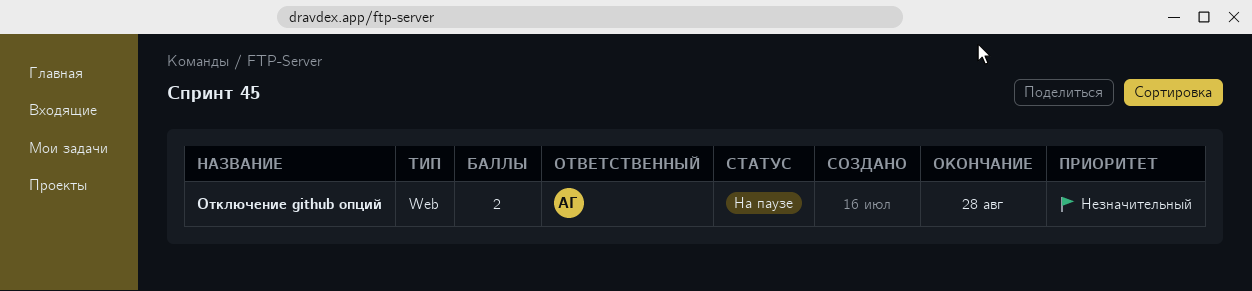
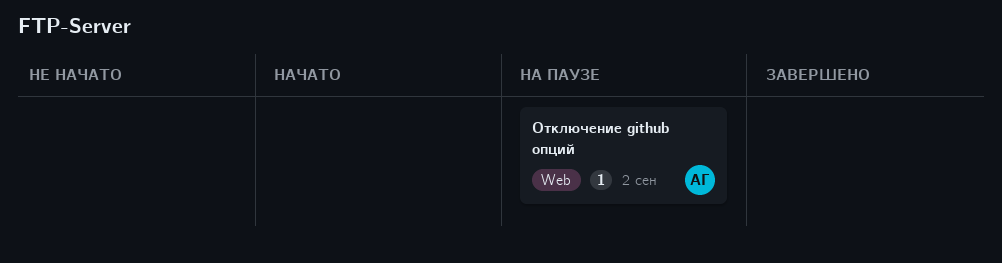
Отключение github опций, estimate: 2 -> 1
Отключение github опций, due: Aug 28 -> Sep 2

